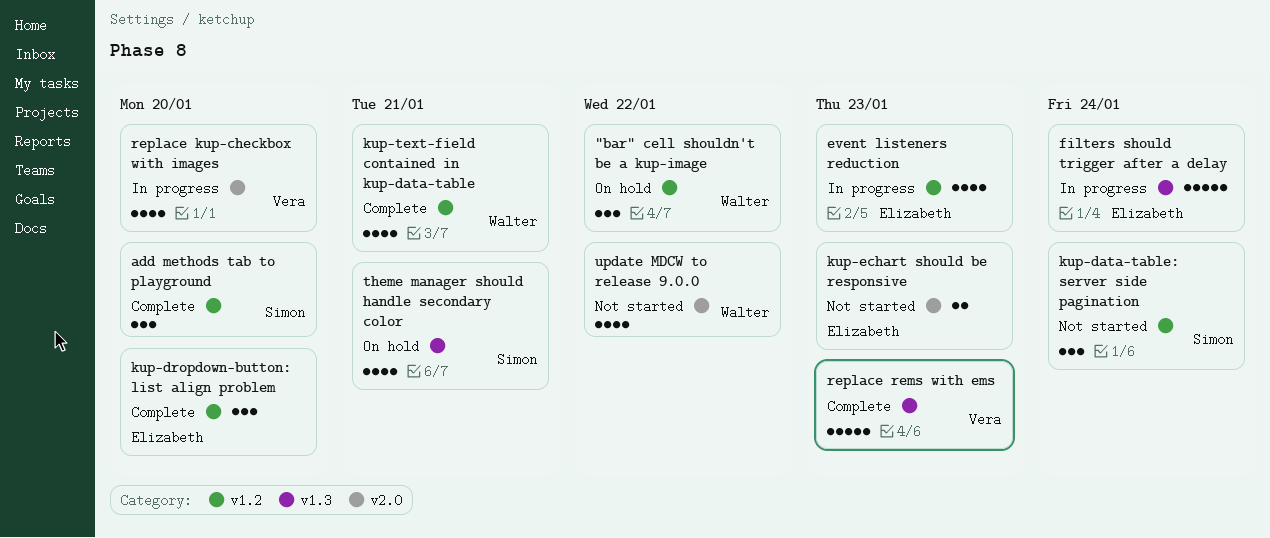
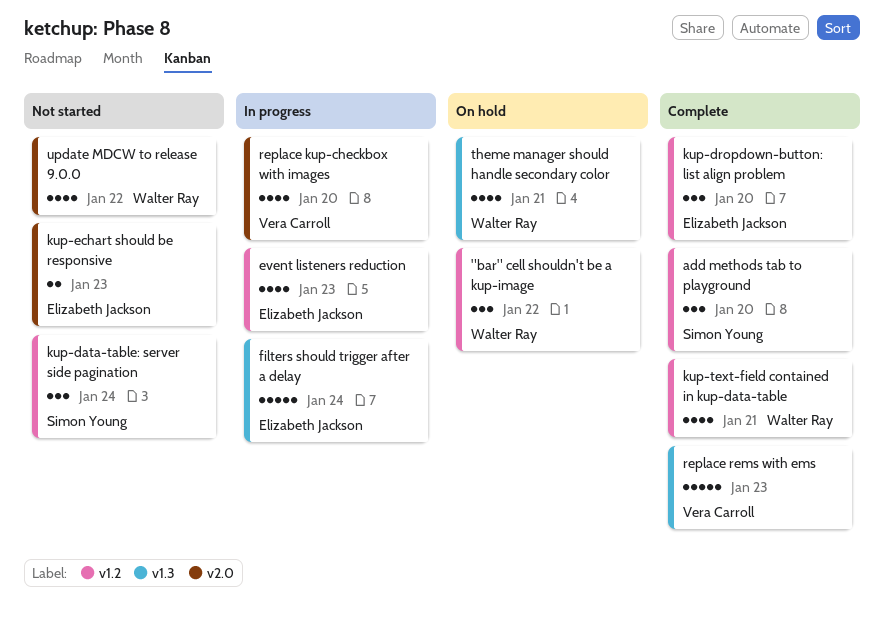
theme manager should handle secondary color, owner: Simon Young -> Walter Ray

